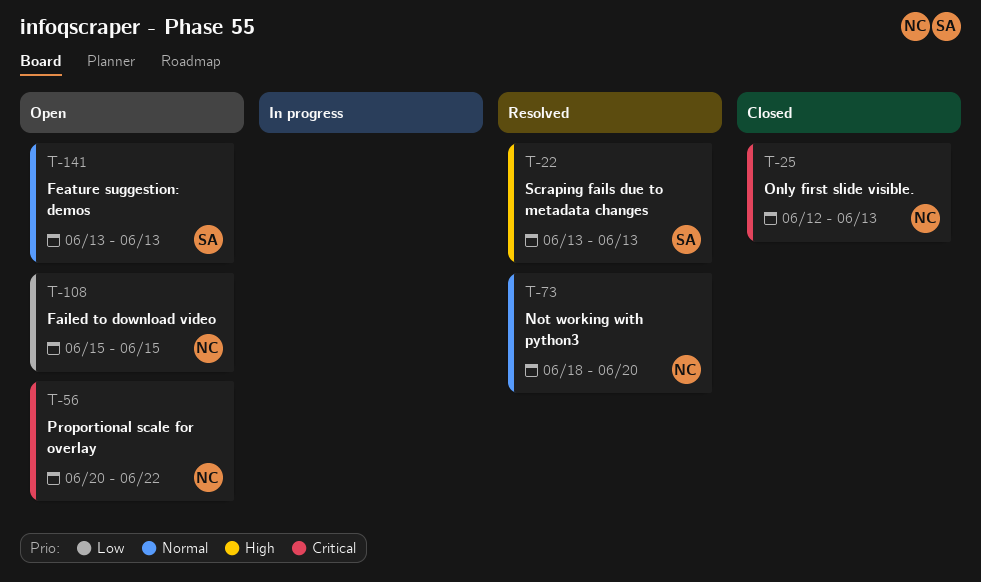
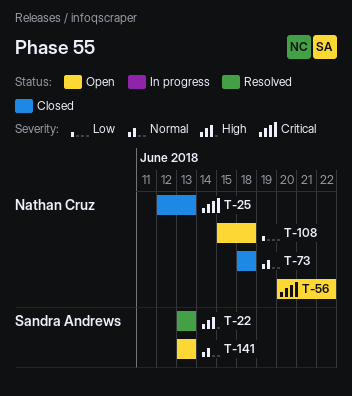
T-73, status: Resolved -> Closed
T-73, due: Jun 20 -> Jun 18
T-108, due: Jun 15 -> Jun 18

